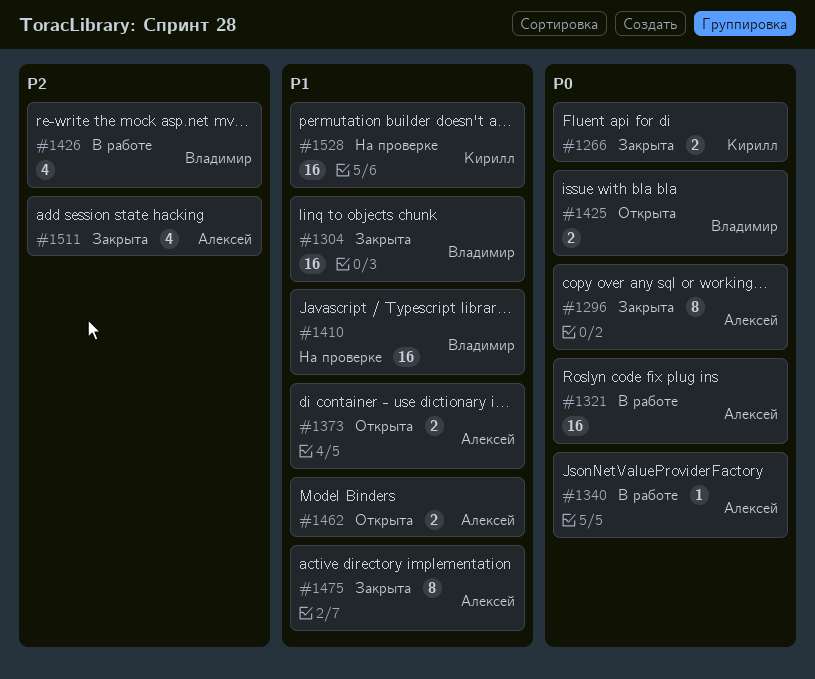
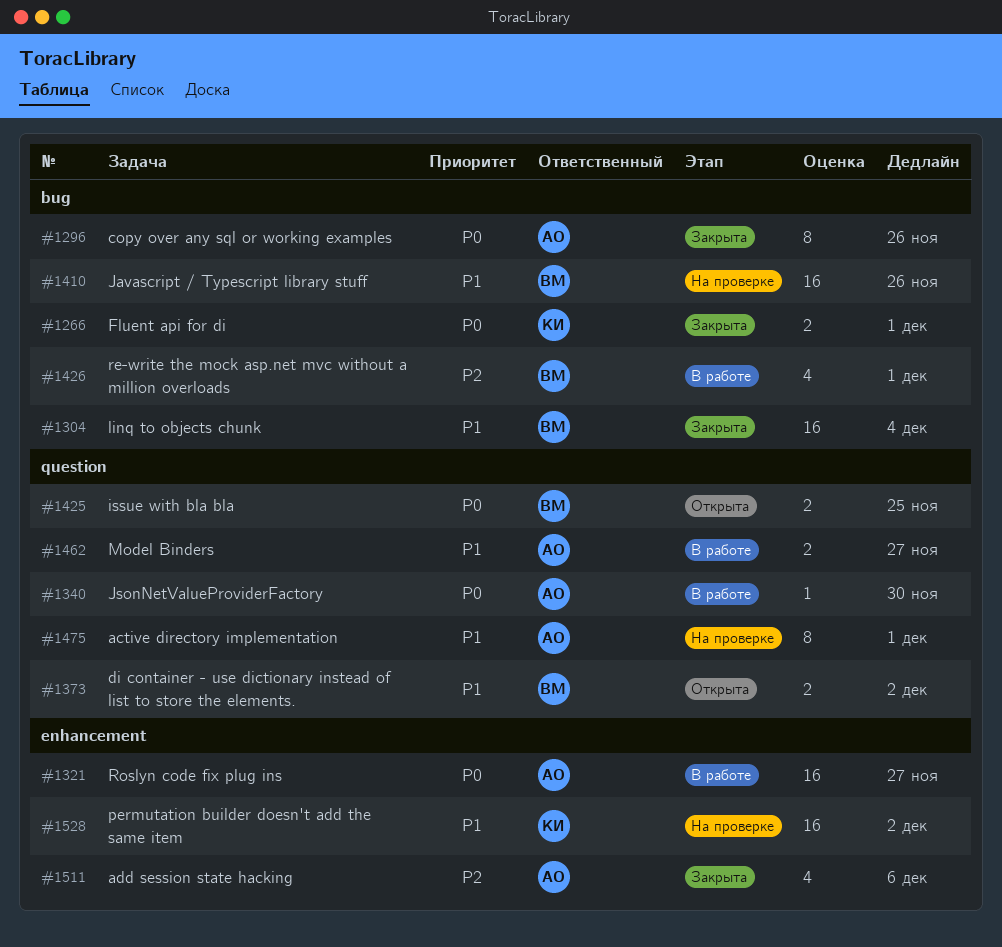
#1373, owner: Алексей -> Владимир
#1462, status: Открыта -> В работе
#1475, status: Закрыта -> На проверке

